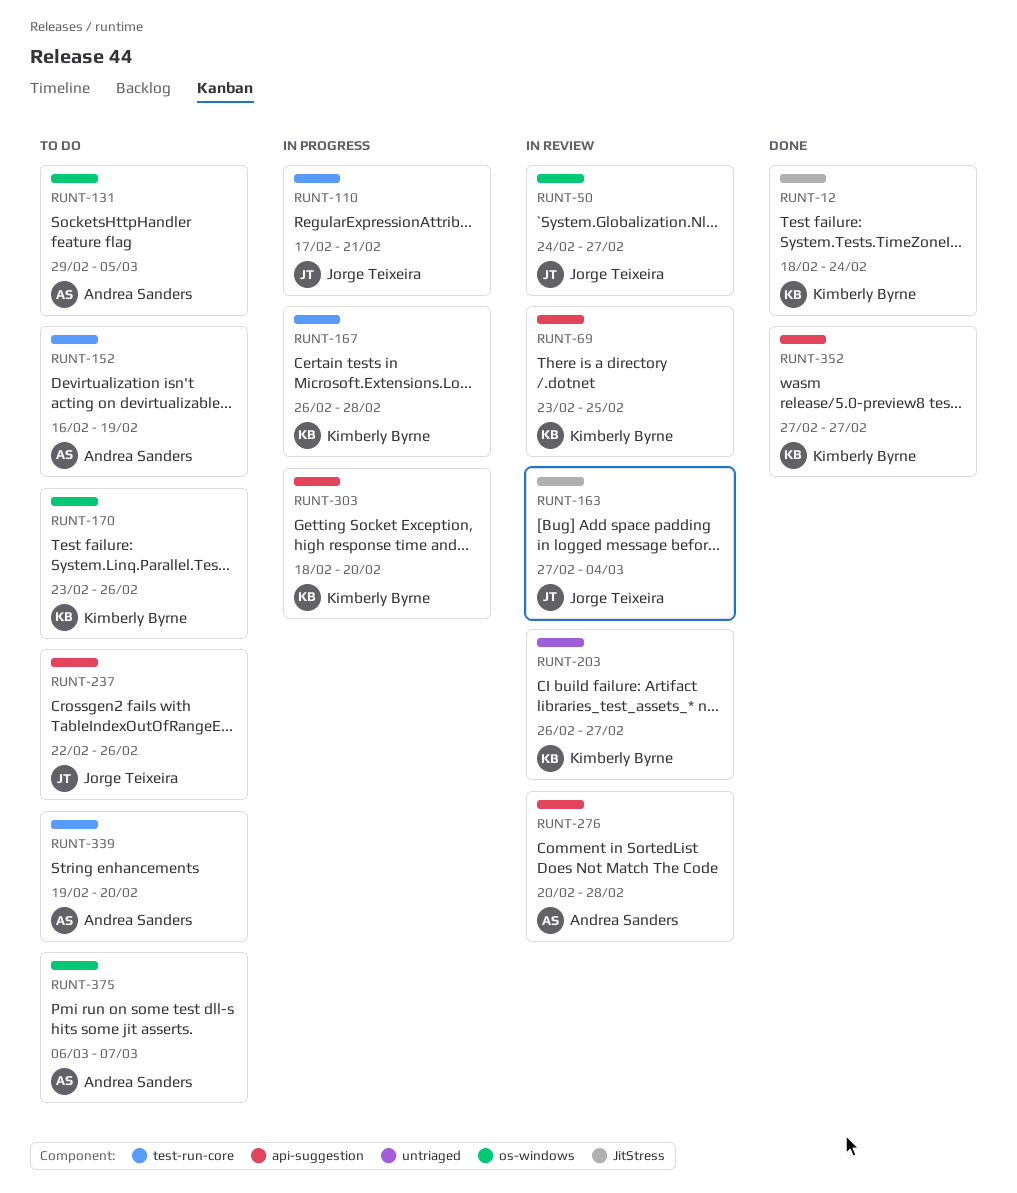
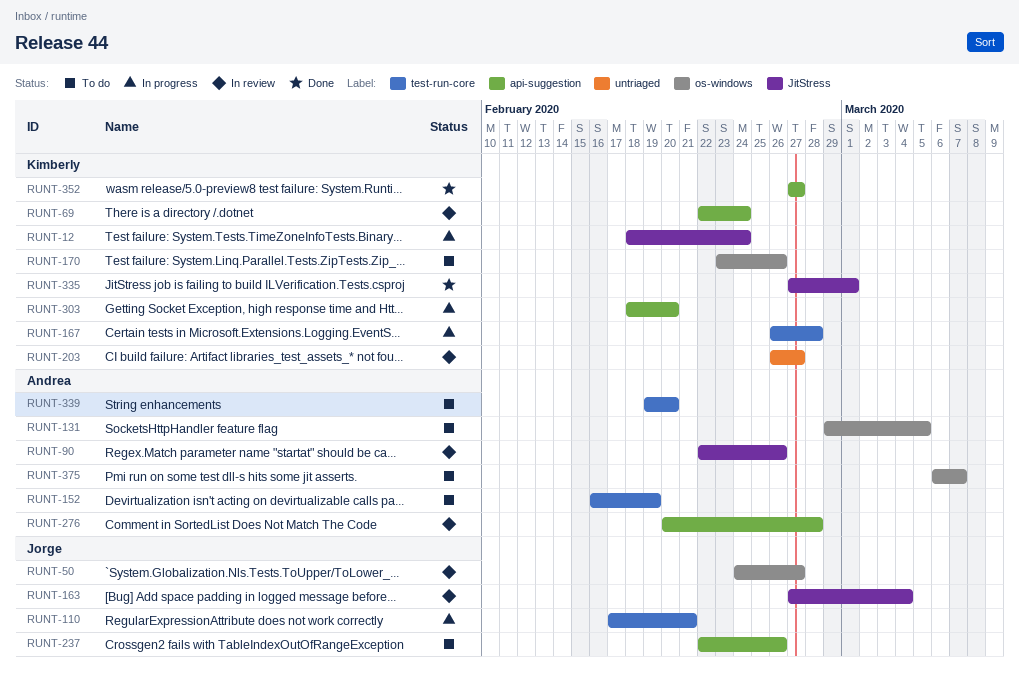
RUNT-12, status: Done -> In progress
RUNT-69, start: Feb 23 -> Feb 22
RUNT-69, due: Feb 25 -> Feb 24
RUNT-90: none -> present
RUNT-335: none -> present

